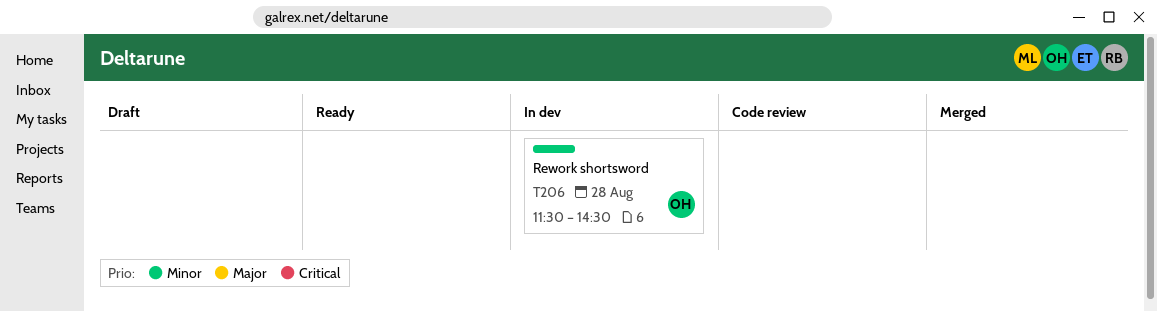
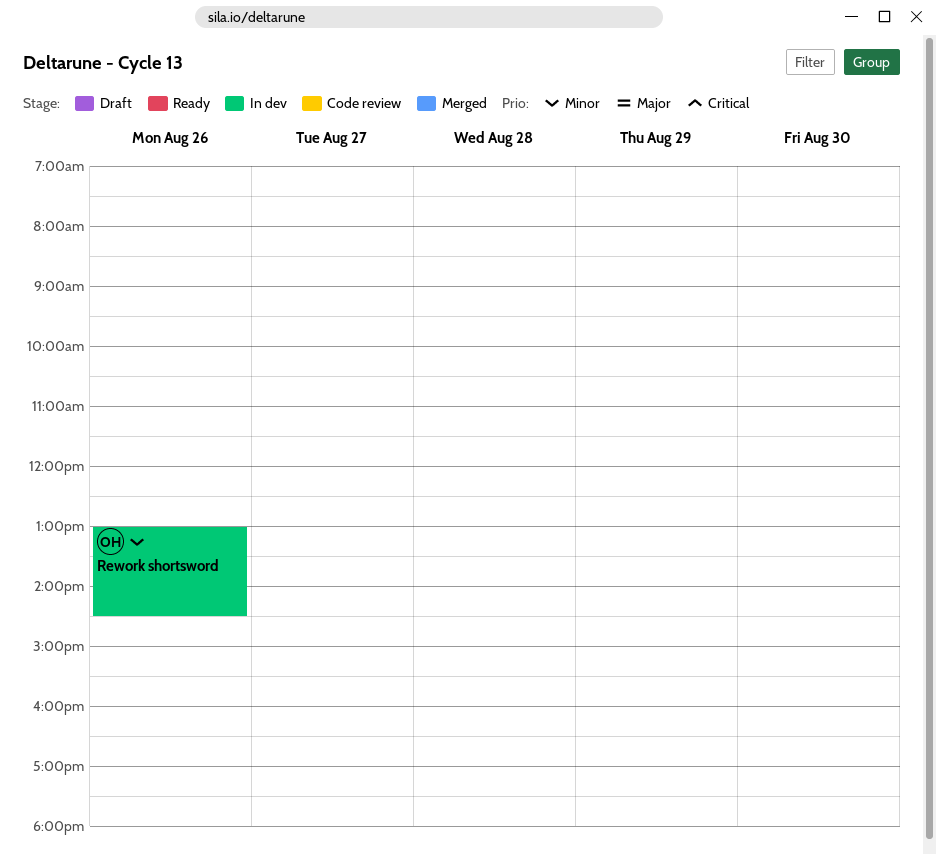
Rework shortsword, day: Aug 28 -> Aug 26
Rework shortsword, begins: 11:30 -> 13:00

